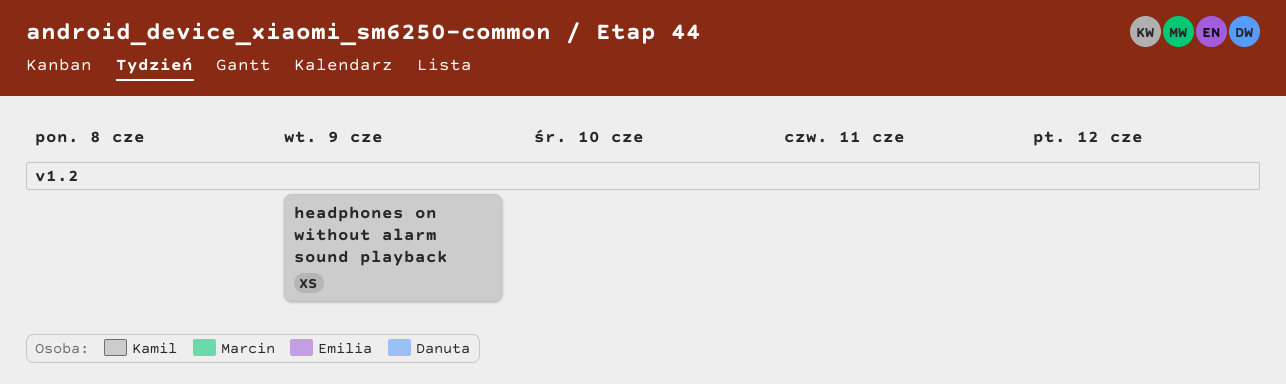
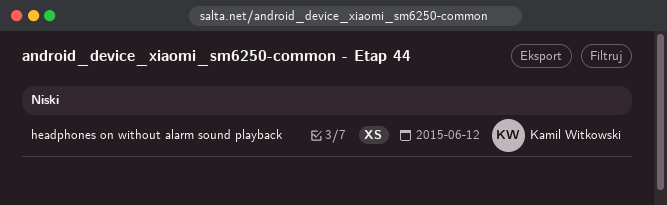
headphones on without alarm sound playback, due: Jun 9 -> Jun 12

